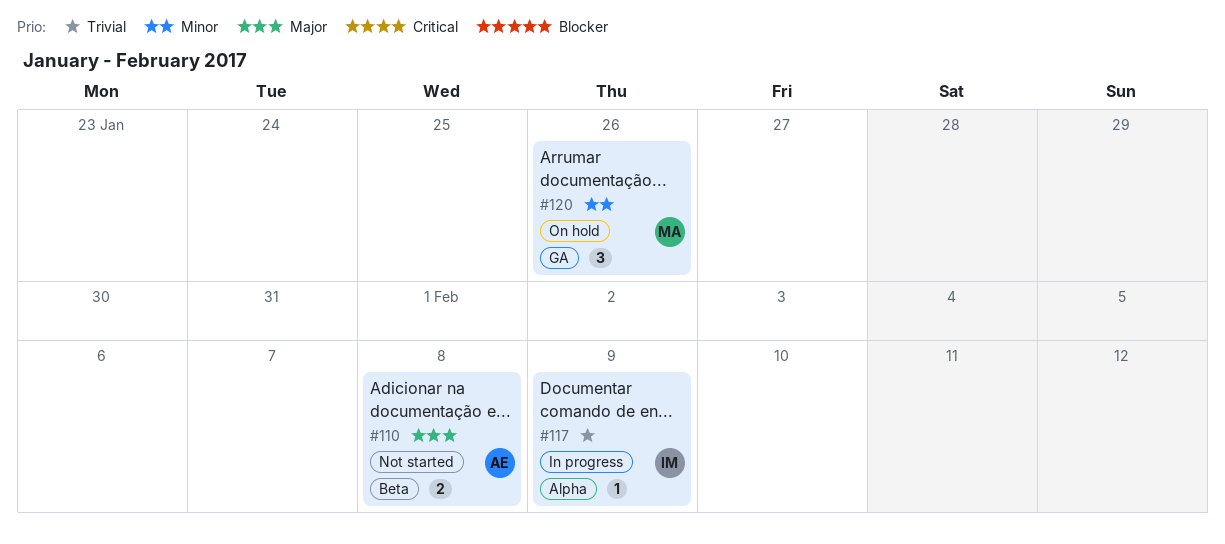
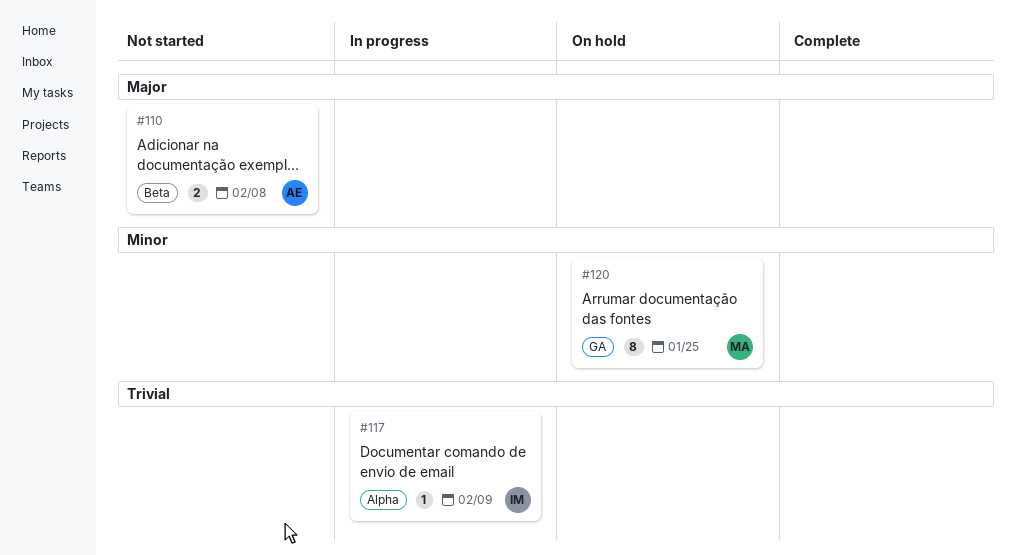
#120, estimate: 3 -> 8
#120, due: Jan 26 -> Jan 25

